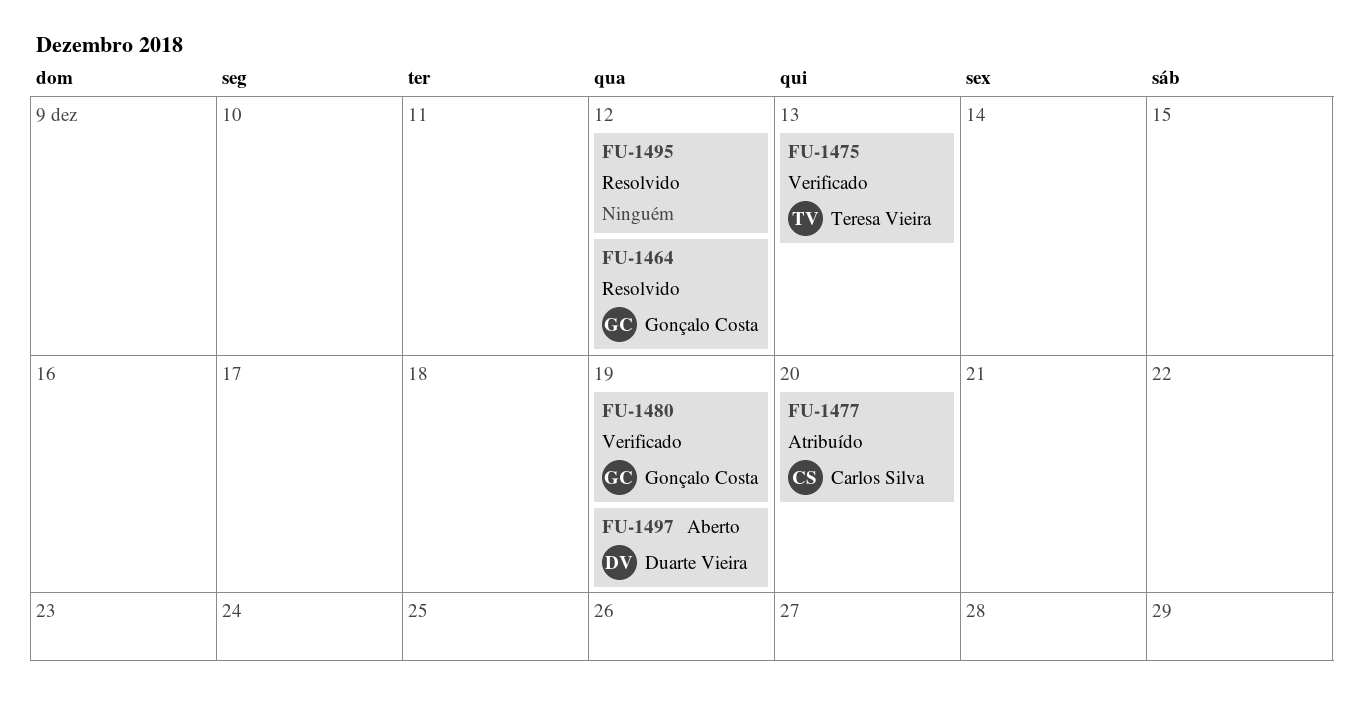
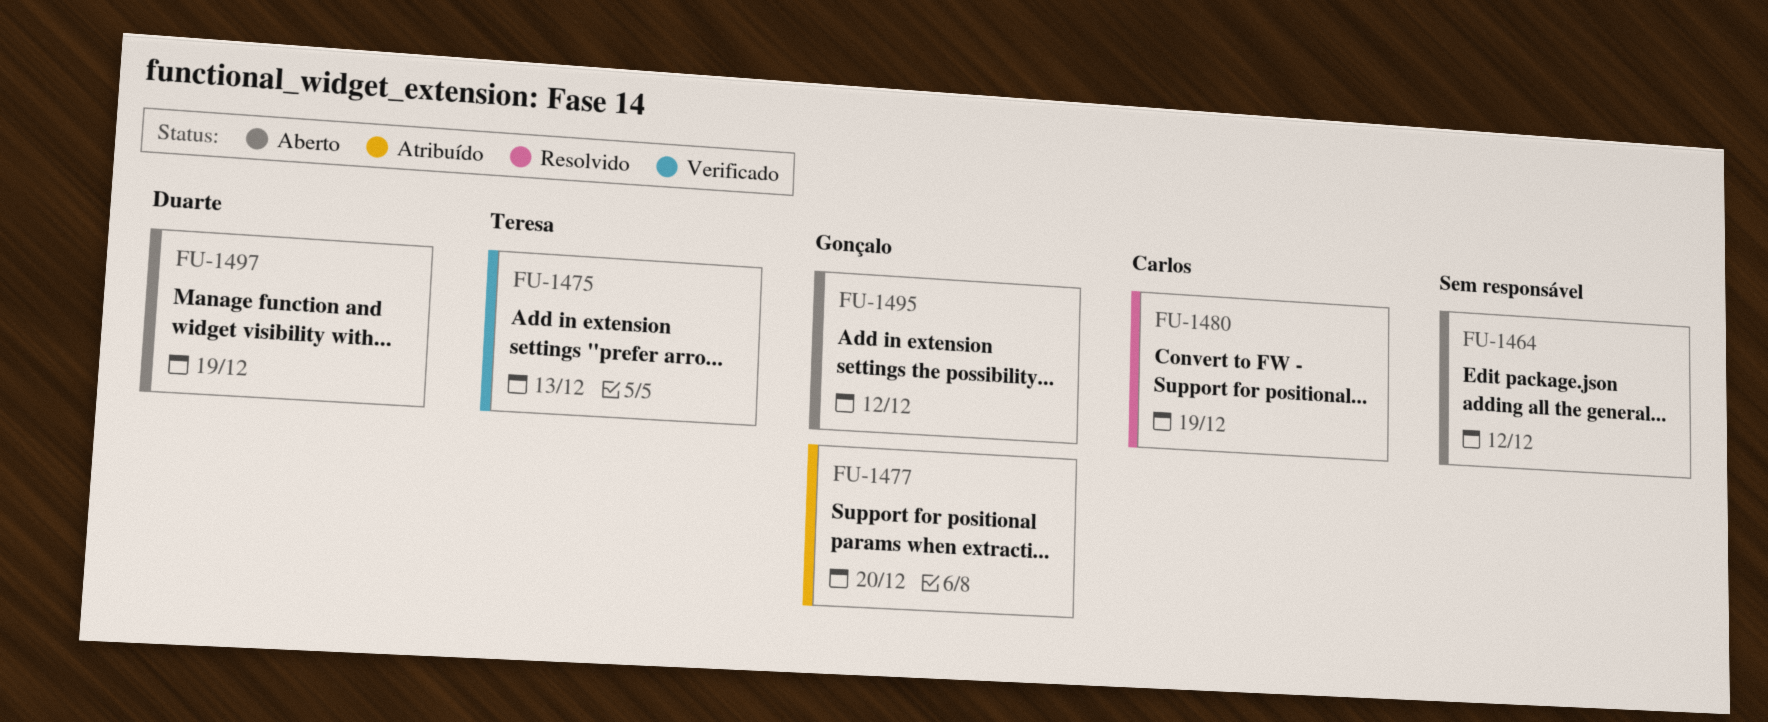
FU-1464, status: Resolvido -> Aberto
FU-1464, owner: Gonçalo Costa -> none
FU-1477, owner: Carlos Silva -> Gonçalo Costa
FU-1480, status: Verificado -> Resolvido
FU-1480, owner: Gonçalo Costa -> Carlos Silva
FU-1495, status: Resolvido -> Aberto
FU-1495, owner: none -> Gonçalo Costa

